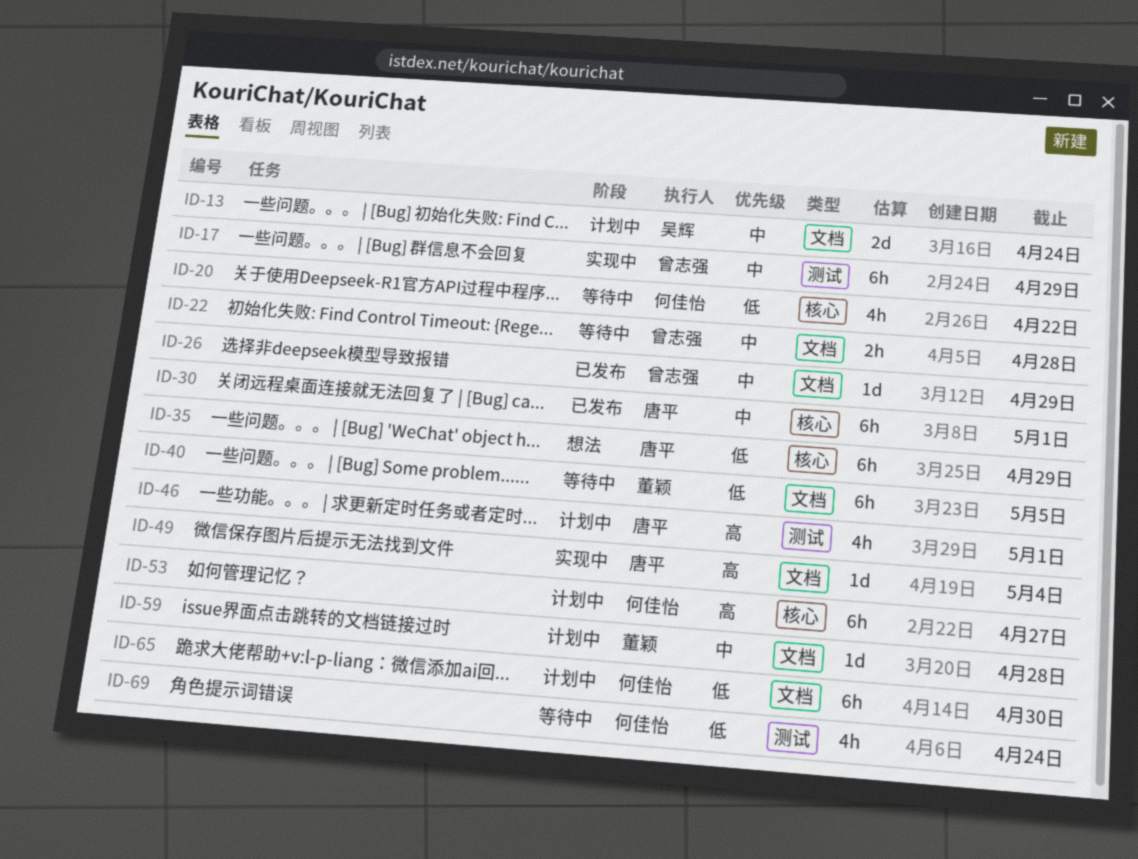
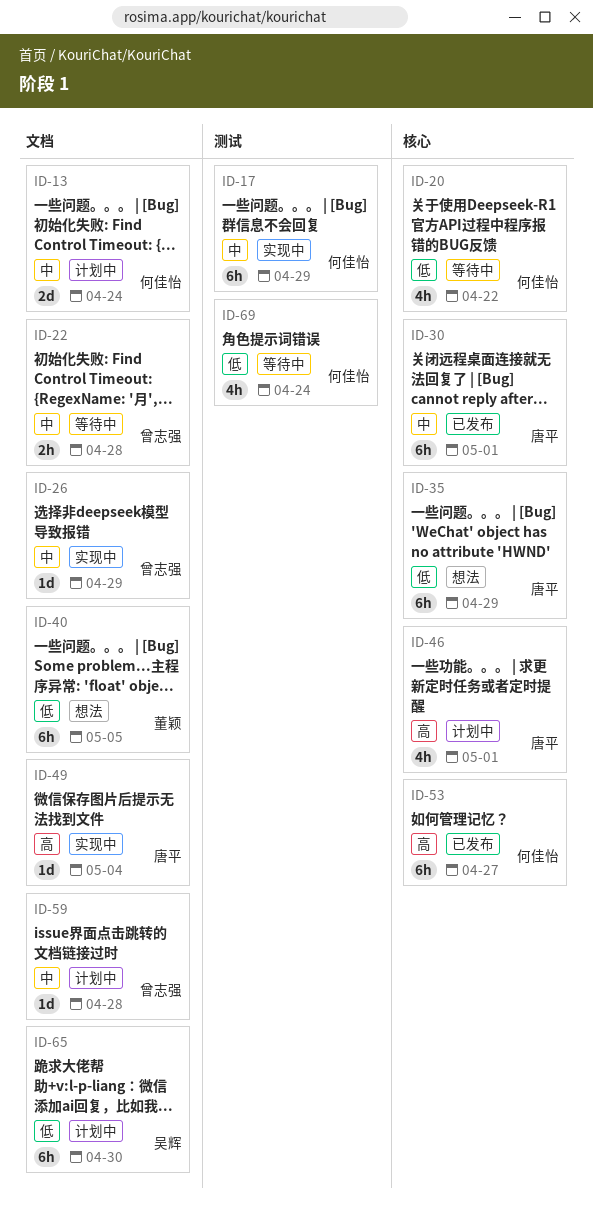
ID-13, owner: 吴辉 -> 何佳怡
ID-17, owner: 曾志强 -> 何佳怡
ID-26, status: 已发布 -> 实现中
ID-40, status: 等待中 -> 想法
ID-46, label: 测试 -> 核心
ID-53, status: 计划中 -> 已发布
ID-59, owner: 董颖 -> 曾志强
ID-65, owner: 何佳怡 -> 吴辉

